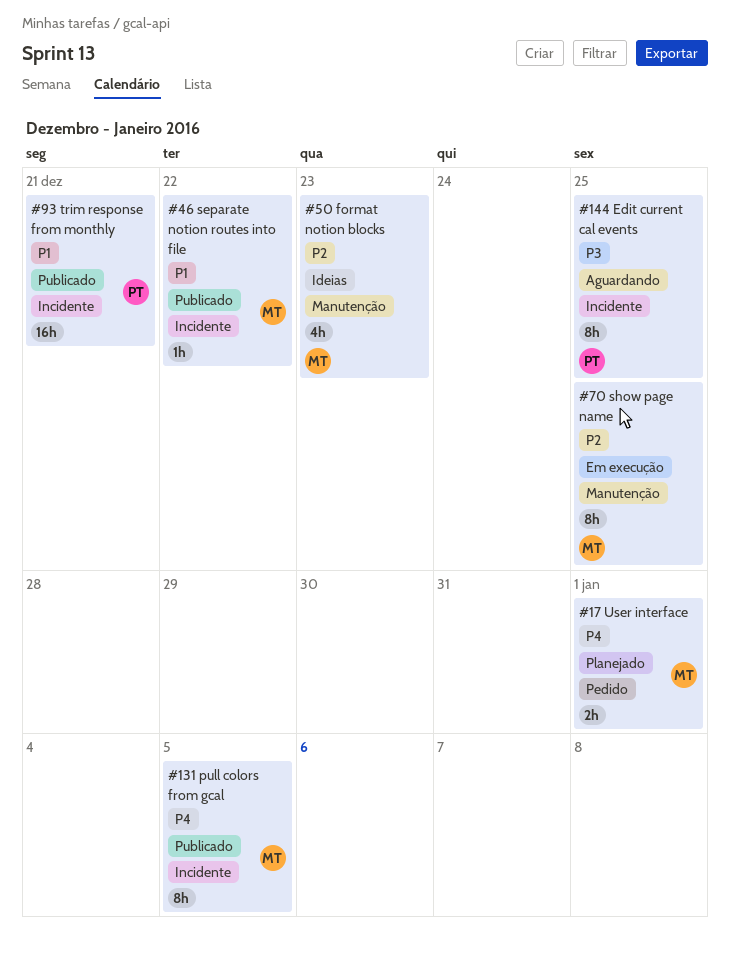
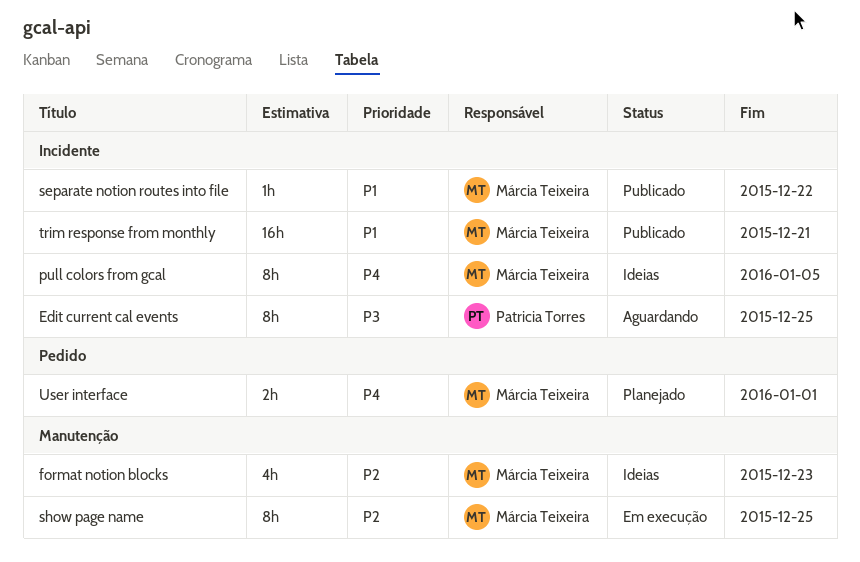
pull colors from gcal, status: Publicado -> Ideias
trim response from monthly, owner: Patricia Torres -> Márcia Teixeira

